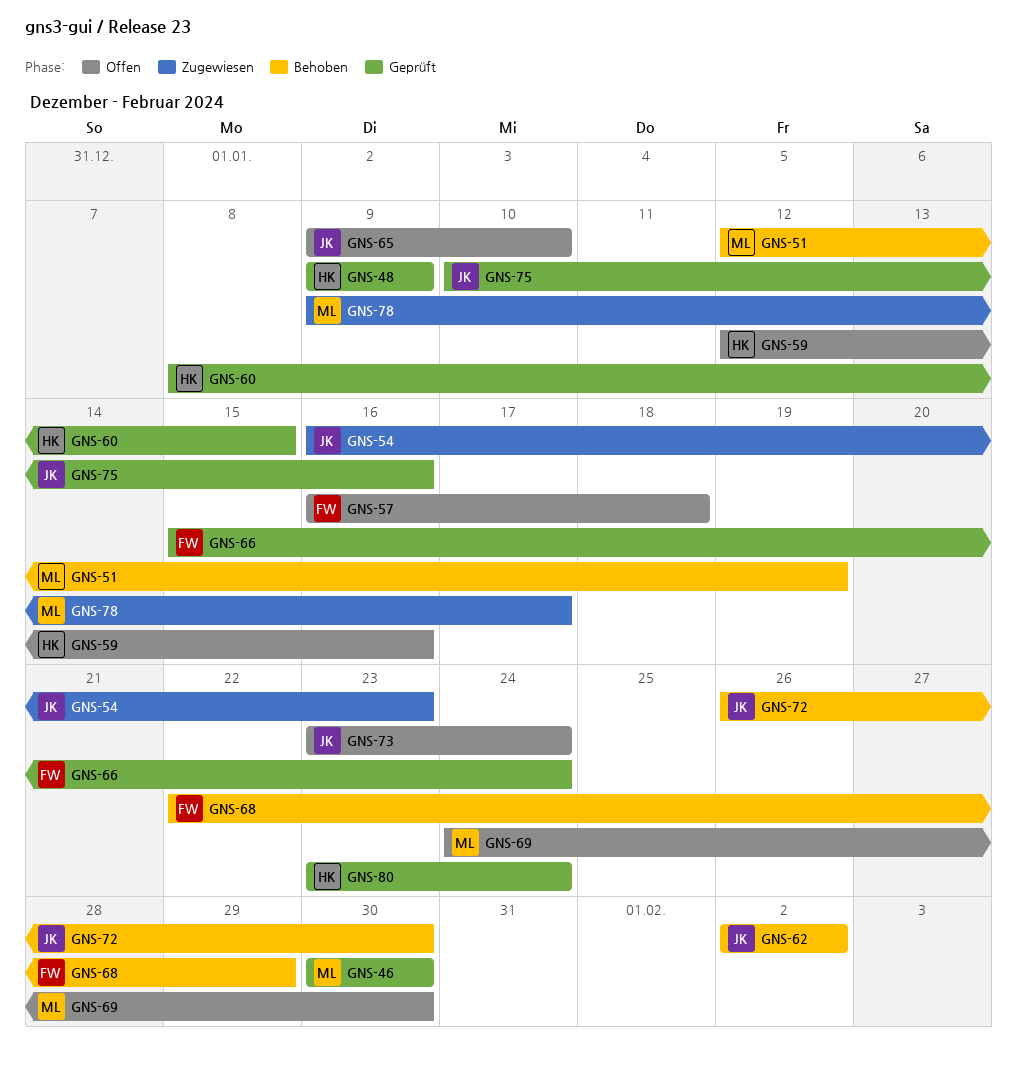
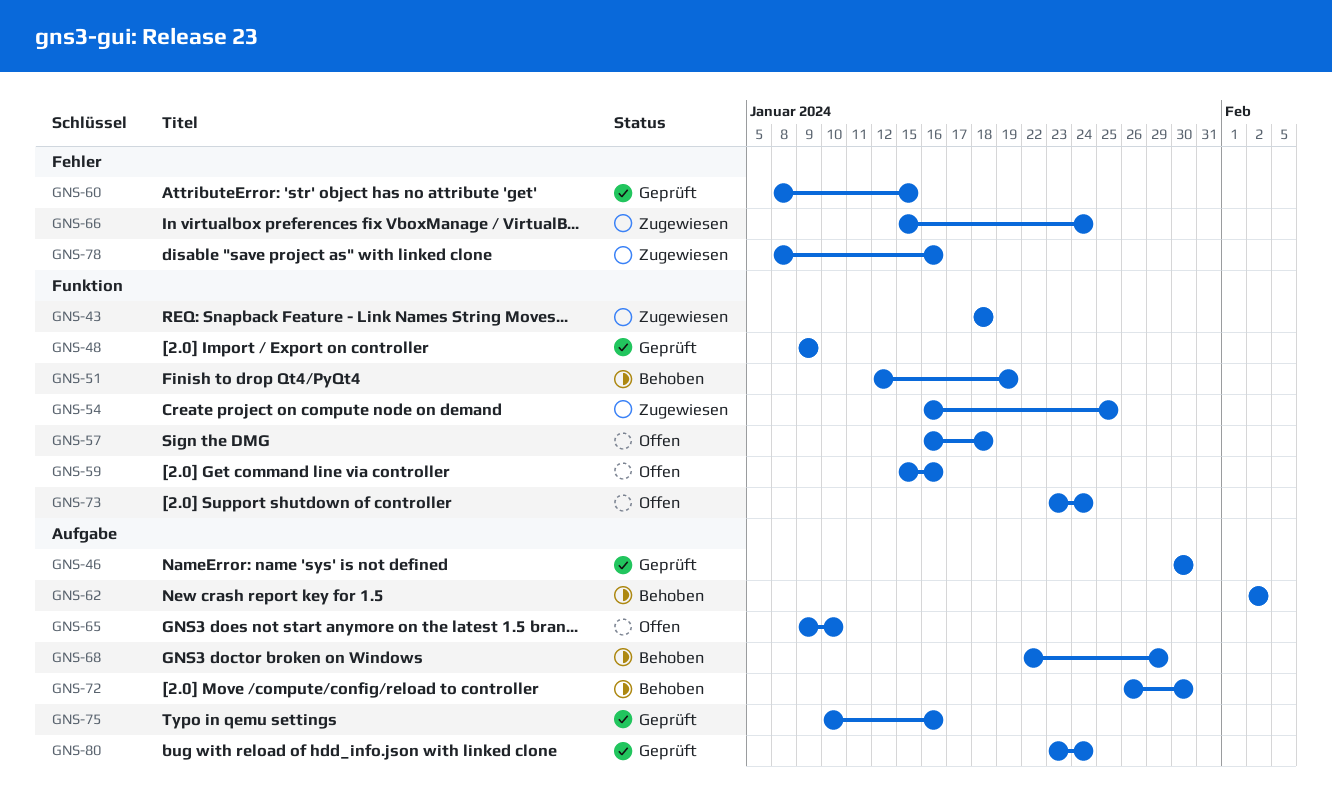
GNS-43: none -> present
GNS-54, due: Jan 23 -> Jan 25
GNS-59, start: Jan 12 -> Jan 15
GNS-66, status: Geprüft -> Zugewiesen
GNS-69: present -> none
GNS-78, start: Jan 9 -> Jan 8
GNS-78, due: Jan 17 -> Jan 16

